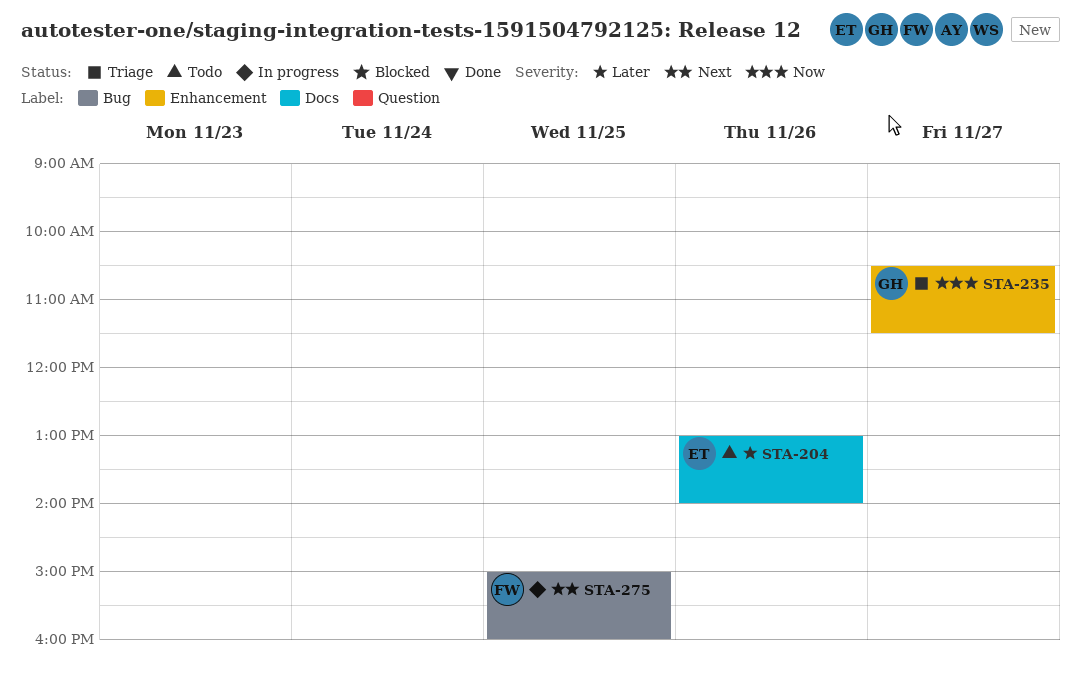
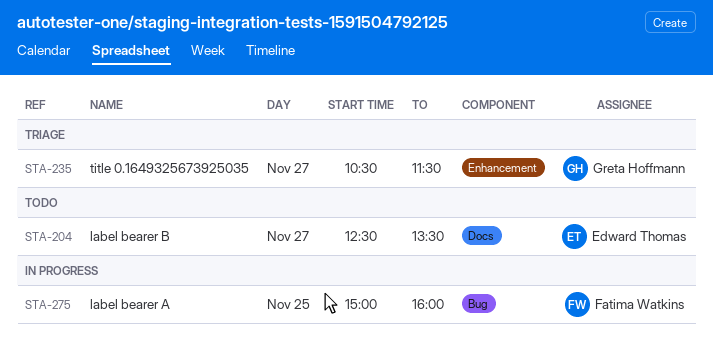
STA-204, day: Nov 26 -> Nov 27
STA-204, begins: 13:00 -> 12:30
STA-204, ends: 14:00 -> 13:30

